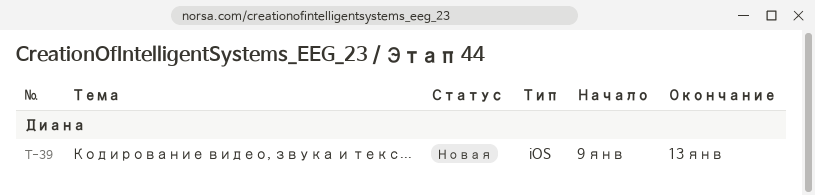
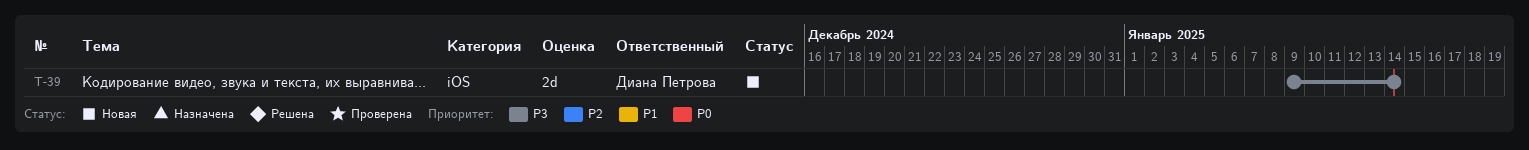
T-39, due: Jan 13 -> Jan 14

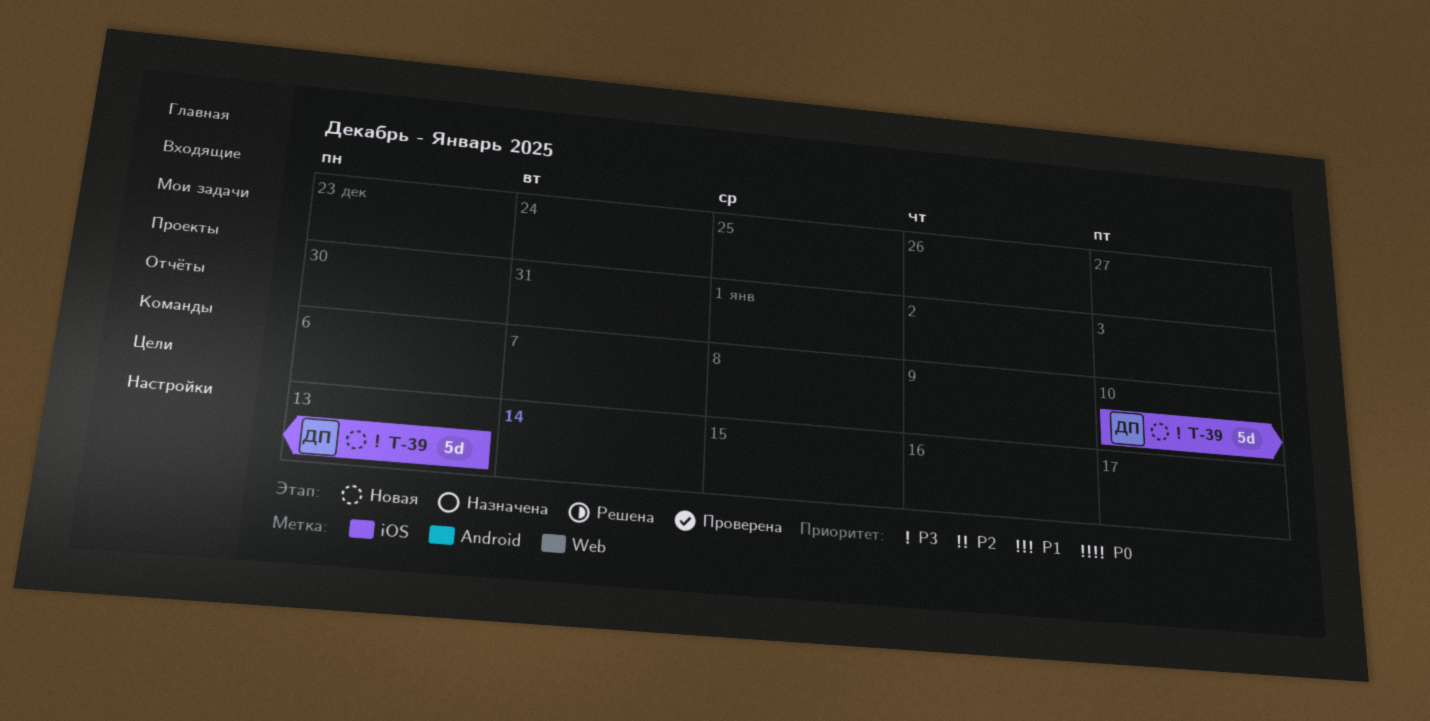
T-39, estimate: 2d -> 5d
T-39, start: Jan 9 -> Jan 10
T-39, due: Jan 14 -> Jan 13

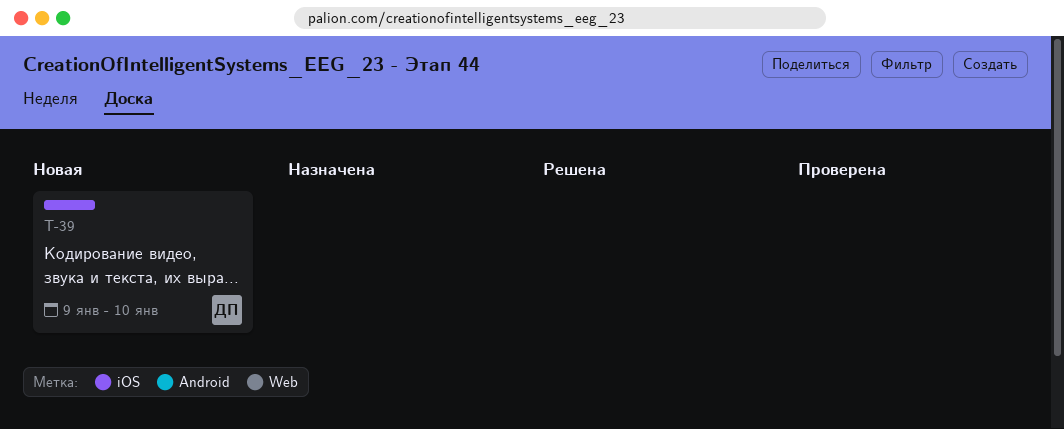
T-39, start: Jan 10 -> Jan 9
T-39, due: Jan 13 -> Jan 10

